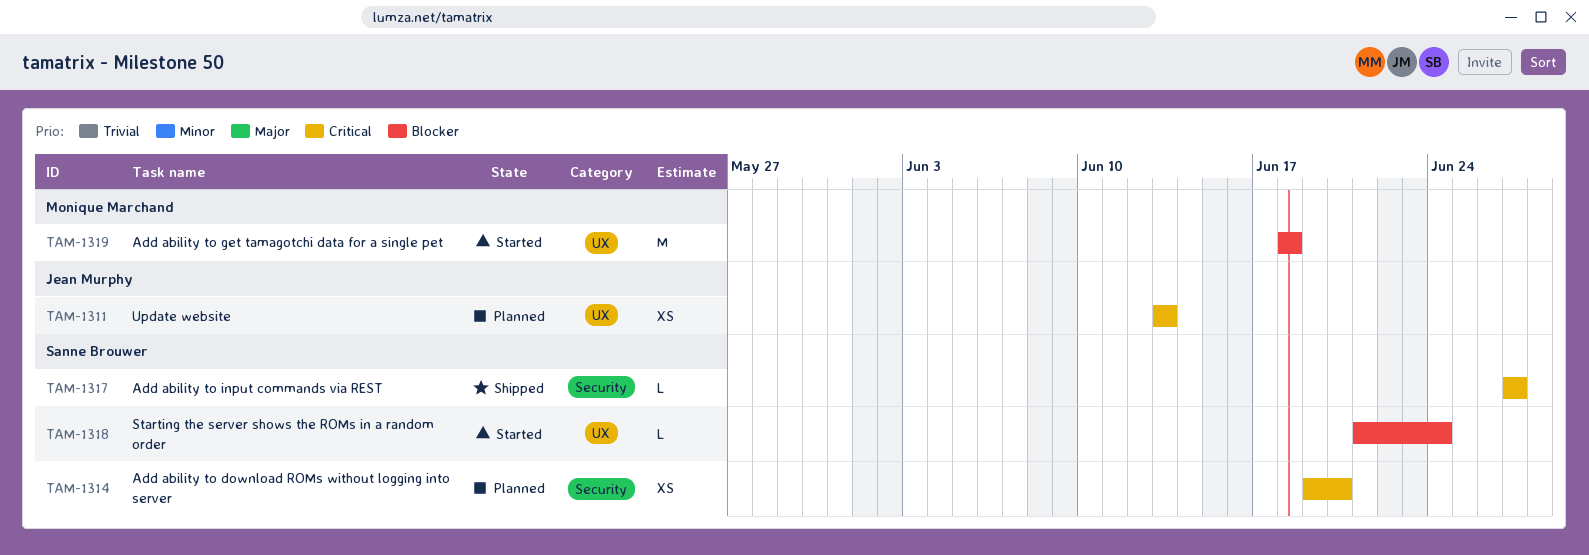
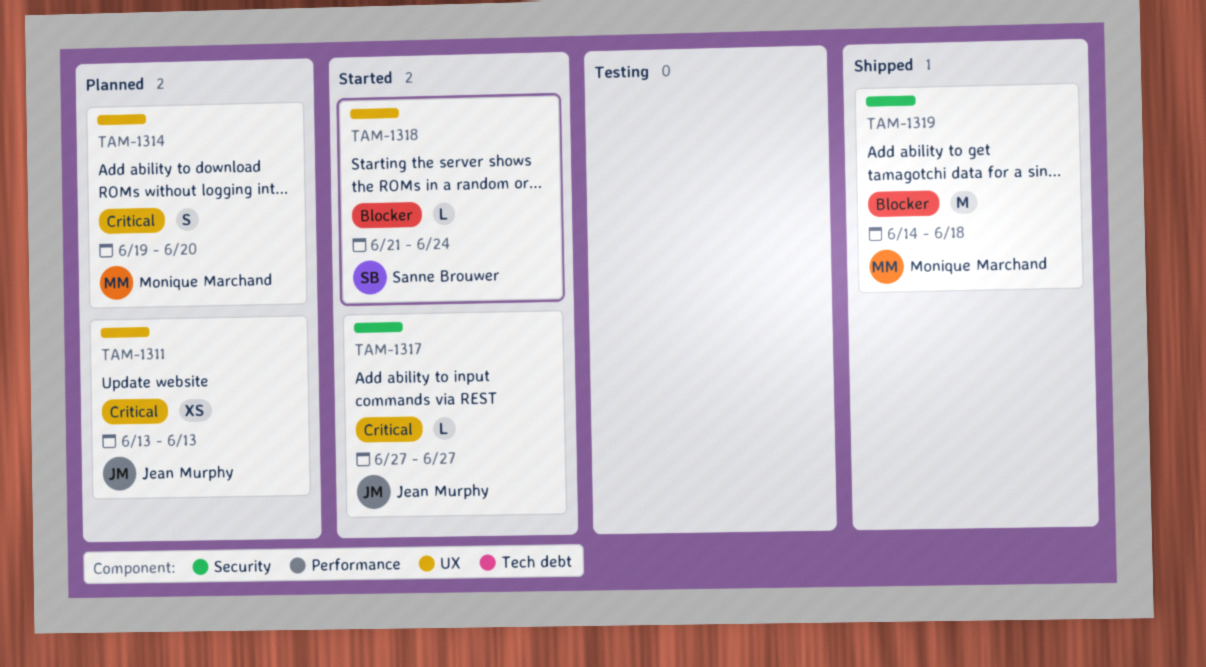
TAM-1314, owner: Sanne Brouwer -> Monique Marchand
TAM-1314, label: Security -> UX
TAM-1314, estimate: XS -> S
TAM-1317, status: Shipped -> Started
TAM-1317, owner: Sanne Brouwer -> Jean Murphy
TAM-1319, status: Started -> Shipped
TAM-1319, label: UX -> Security
TAM-1319, start: Jun 18 -> Jun 14

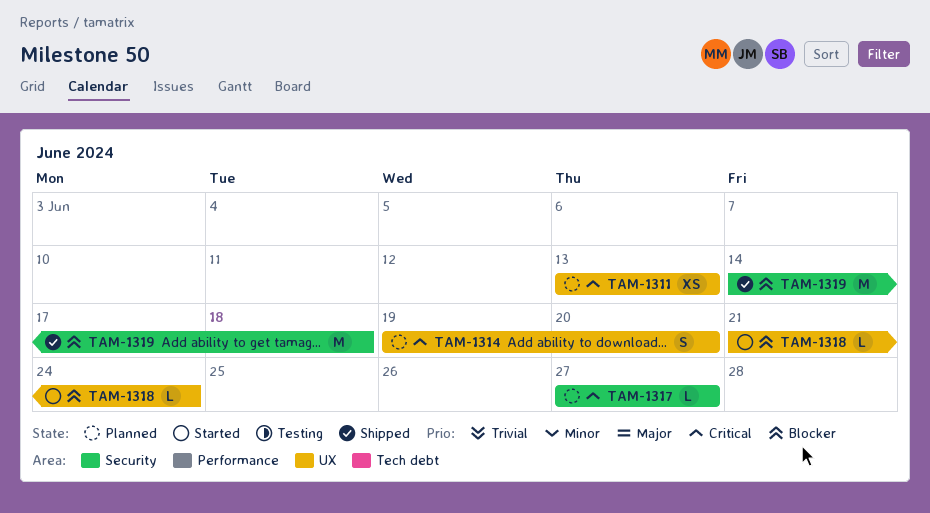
TAM-1317, status: Started -> Planned

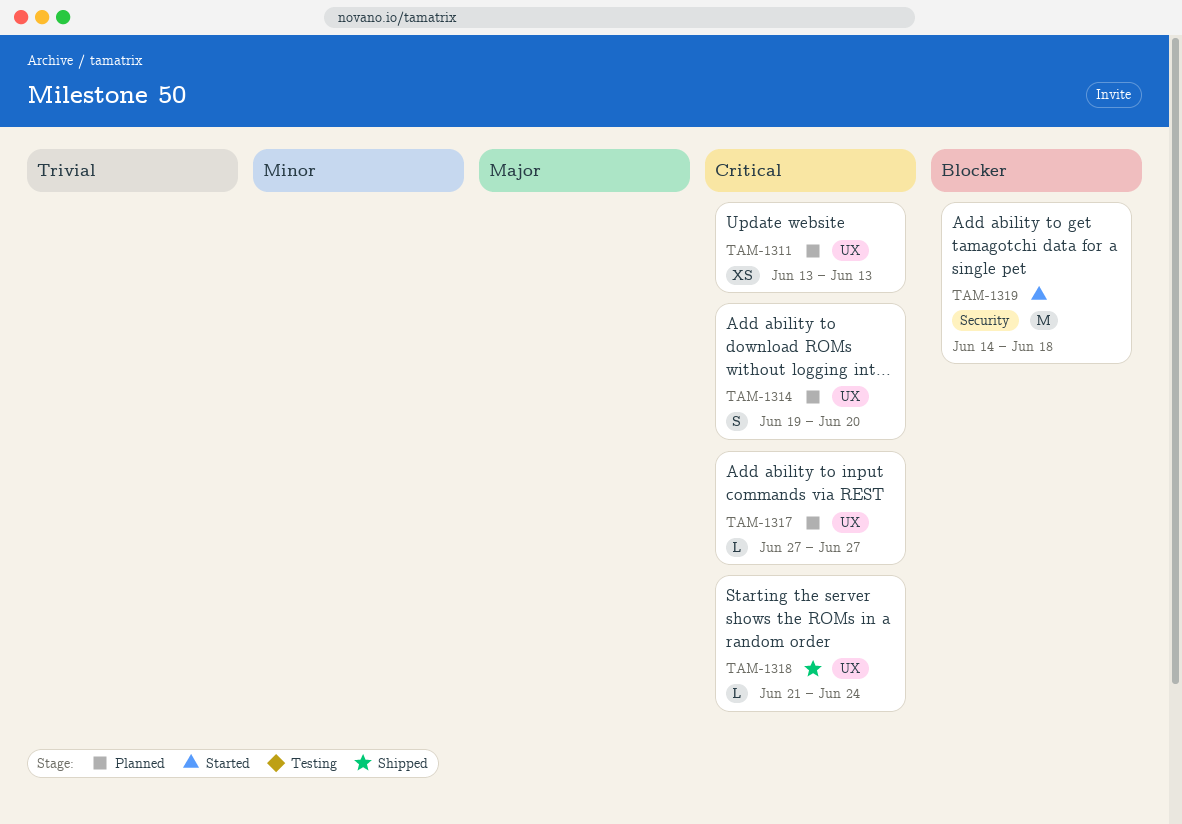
TAM-1317, label: Security -> UX
TAM-1318, status: Started -> Shipped
TAM-1318, priority: Blocker -> Critical
TAM-1319, status: Shipped -> Started

